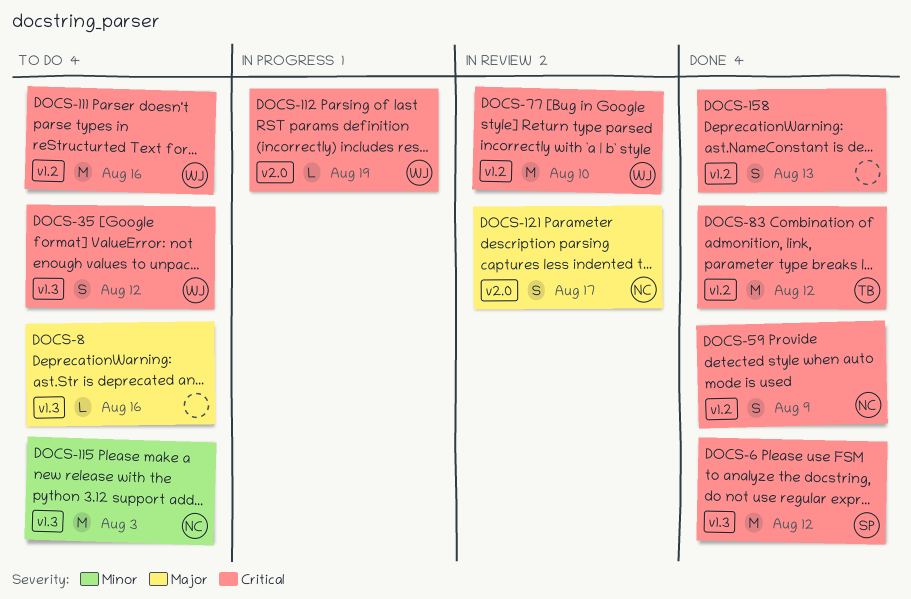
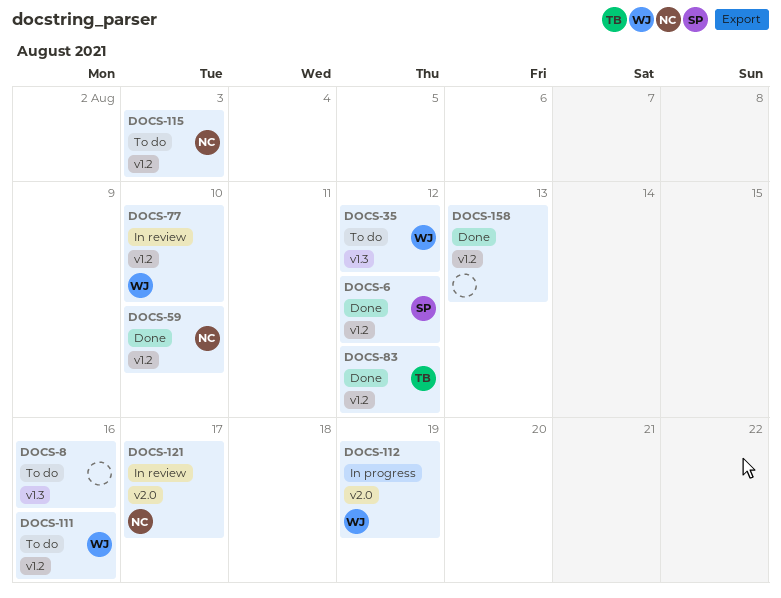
DOCS-6, label: v1.3 -> v1.2
DOCS-59, due: Aug 9 -> Aug 10
DOCS-115, label: v1.3 -> v1.2

